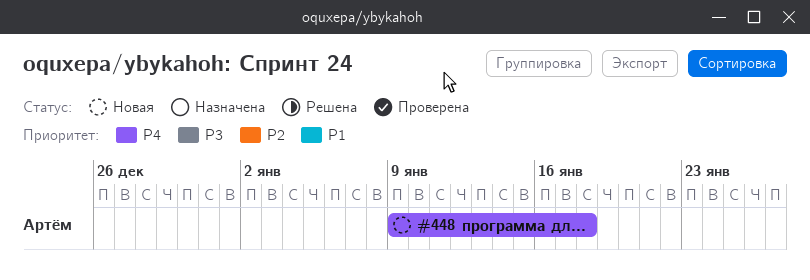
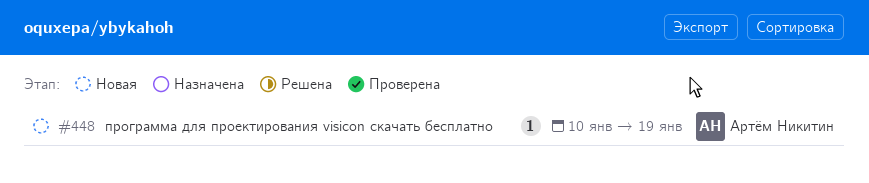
#448, start: Jan 9 -> Jan 10
#448, due: Jan 18 -> Jan 19

